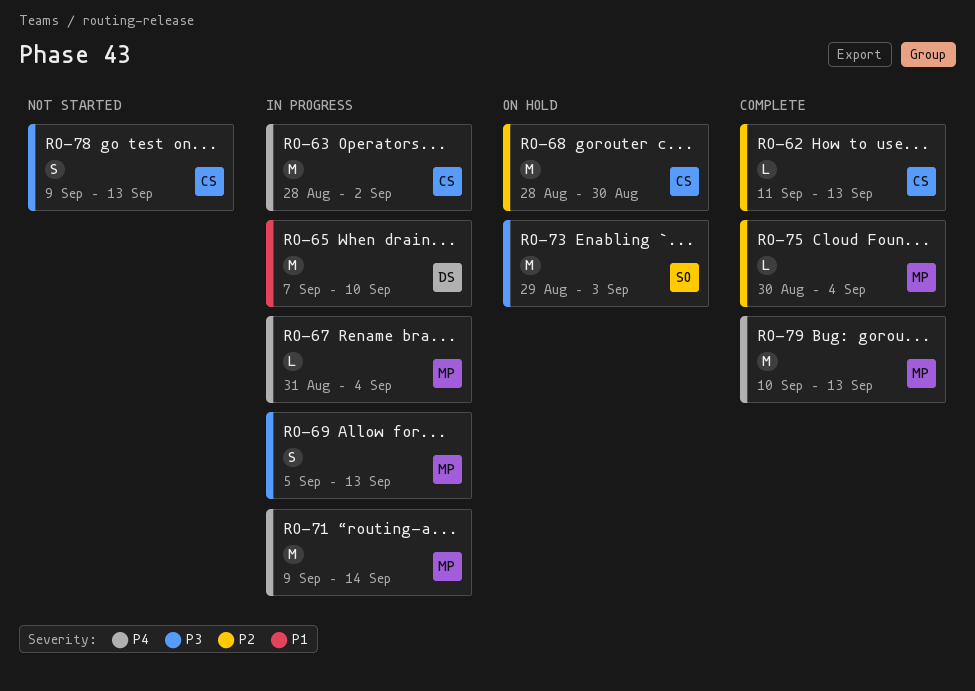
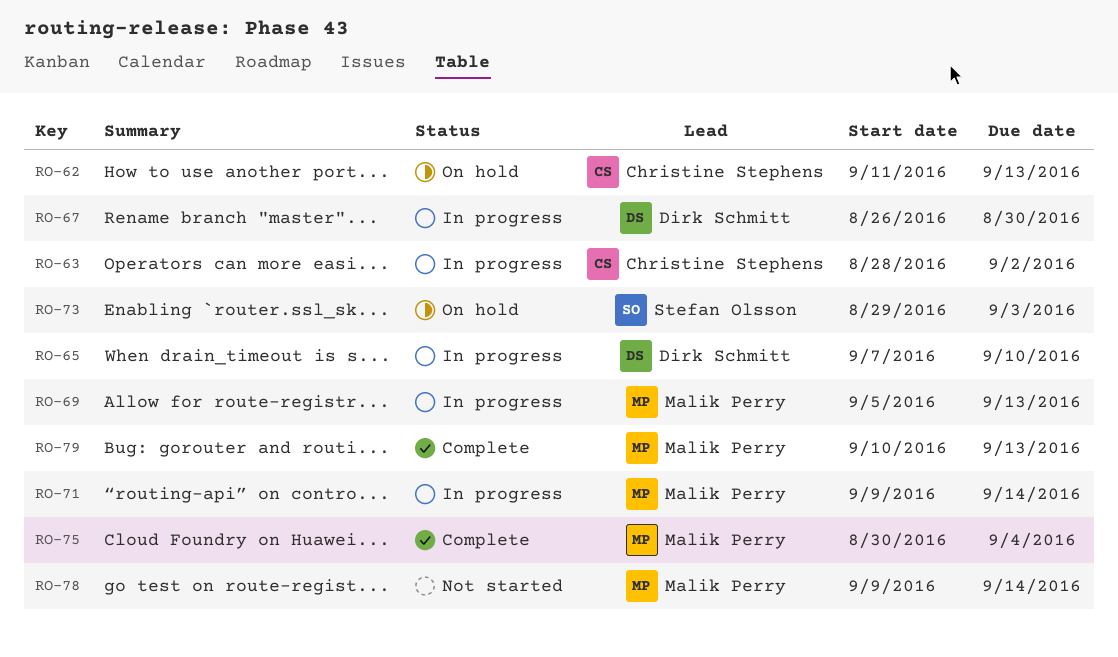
RO-62, status: Complete -> On hold
RO-67, owner: Malik Perry -> Dirk Schmitt
RO-67, start: Aug 31 -> Aug 26
RO-67, due: Sep 4 -> Aug 30
RO-68: present -> none
RO-78, owner: Christine Stephens -> Malik Perry
RO-78, due: Sep 13 -> Sep 14

